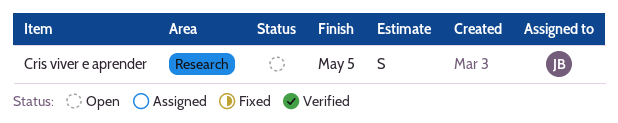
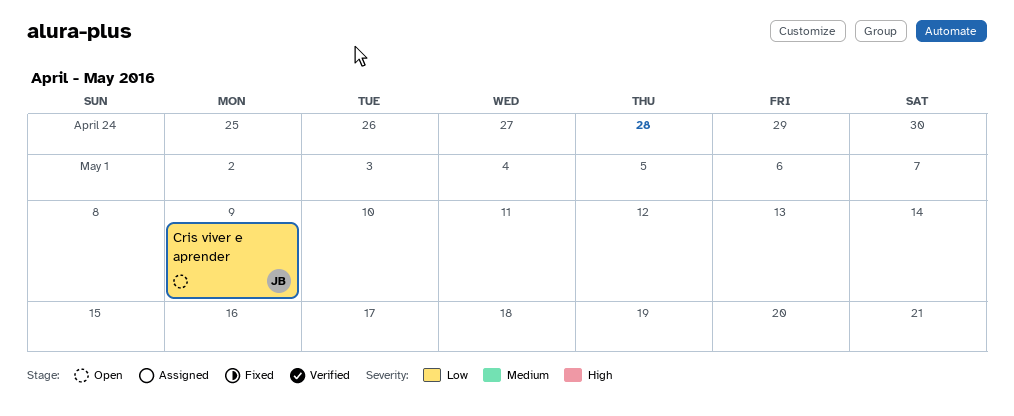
Cris viver e aprender, due: May 5 -> May 9

